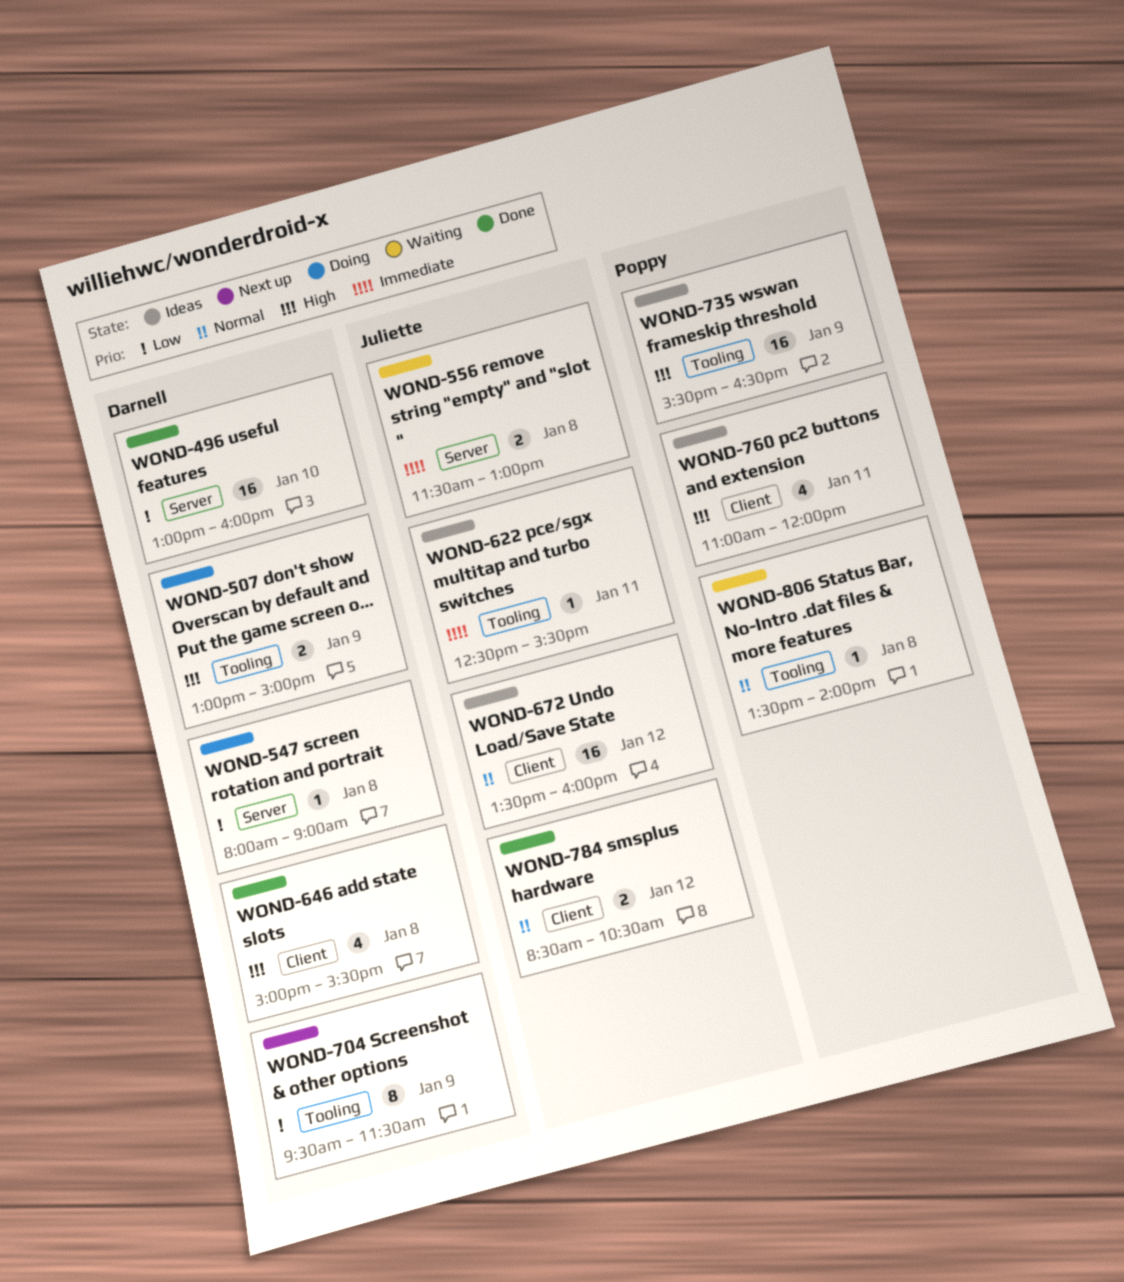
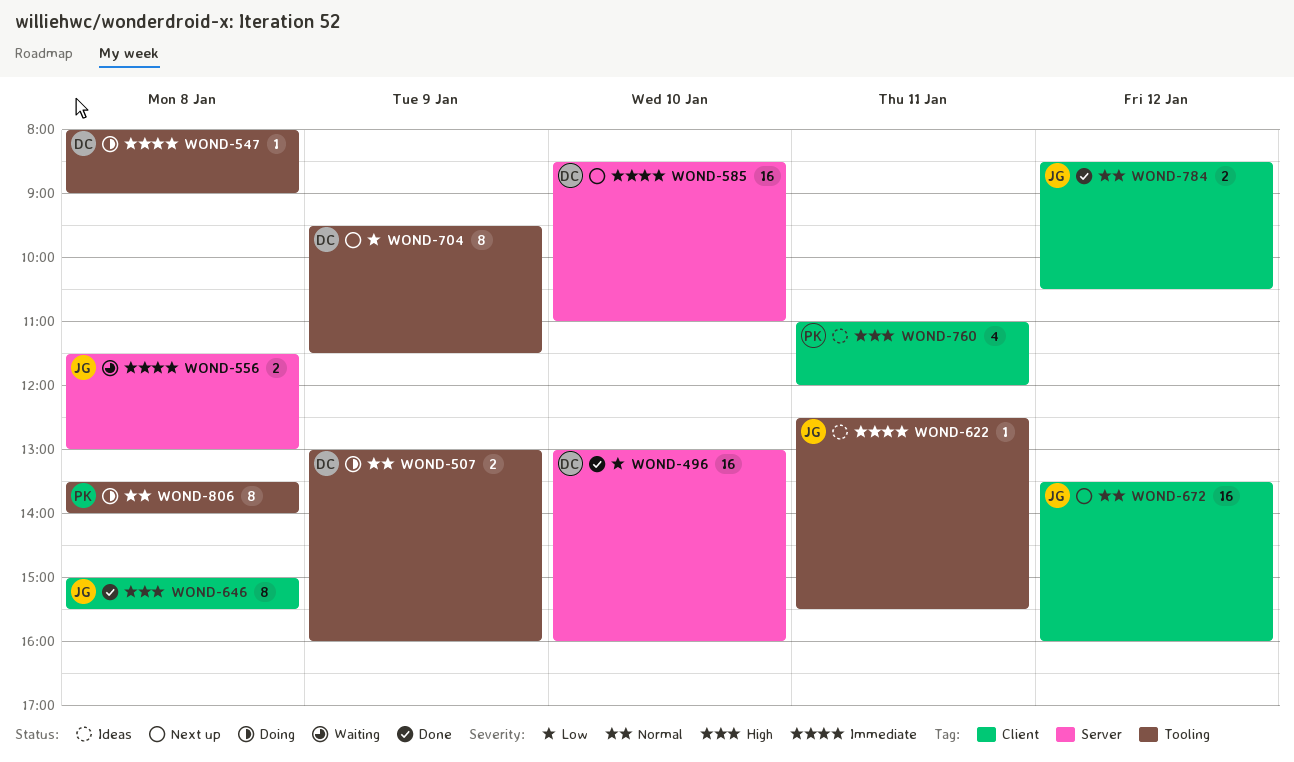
WOND-507, priority: High -> Normal
WOND-507, ends: 15:00 -> 16:00
WOND-547, priority: Low -> Immediate
WOND-547, label: Server -> Tooling
WOND-585: none -> present
WOND-646, owner: Darnell -> Juliette
WOND-646, estimate: 4 -> 8
WOND-672, status: Ideas -> Next up
WOND-735: present -> none
WOND-806, status: Waiting -> Doing
WOND-806, estimate: 1 -> 8

